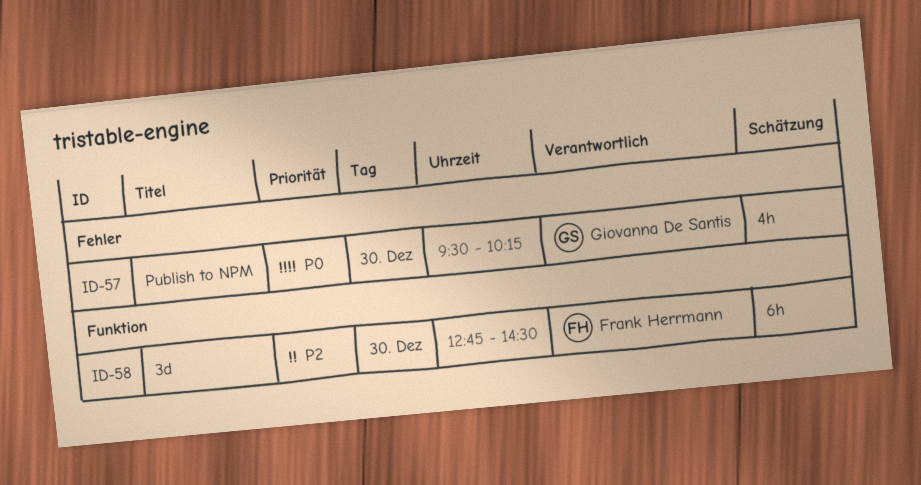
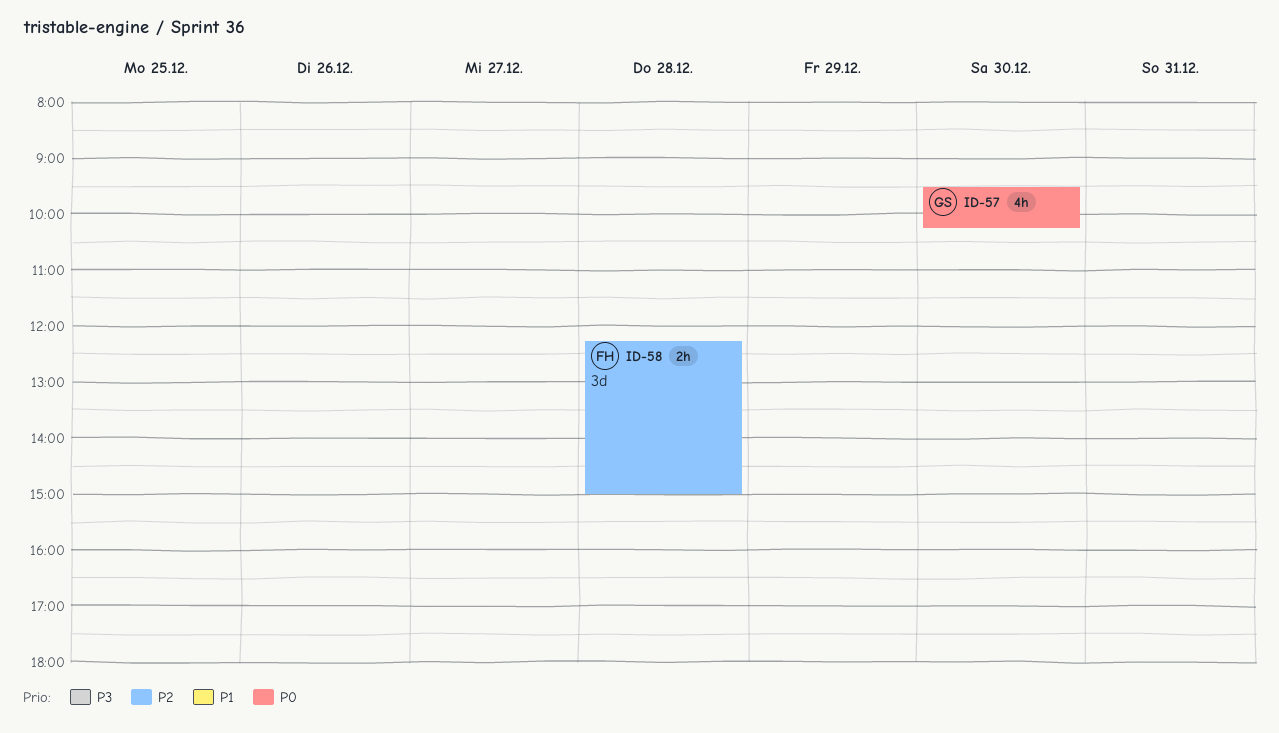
ID-58, estimate: 6h -> 2h
ID-58, day: Dec 30 -> Dec 28
ID-58, begins: 12:45 -> 12:15
ID-58, ends: 14:30 -> 15:00

